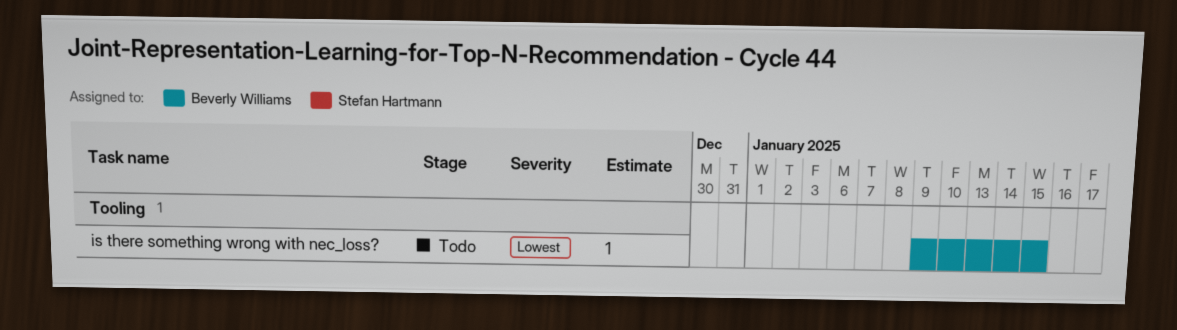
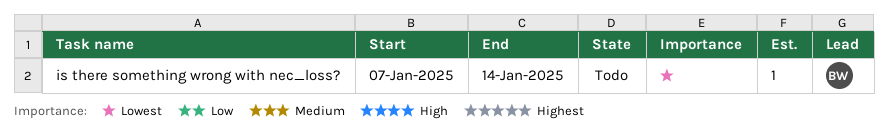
is there something wrong with nec_loss?, start: Jan 9 -> Jan 7
is there something wrong with nec_loss?, due: Jan 15 -> Jan 14

